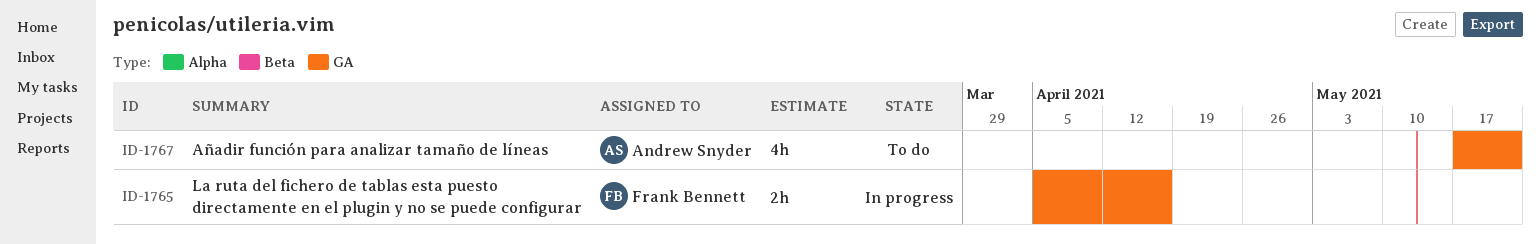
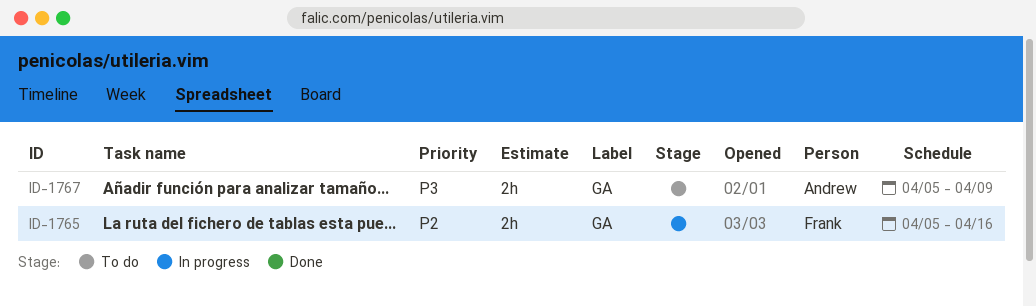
ID-1767, estimate: 4h -> 2h
ID-1767, start: May 17 -> Apr 5
ID-1767, due: May 21 -> Apr 9

